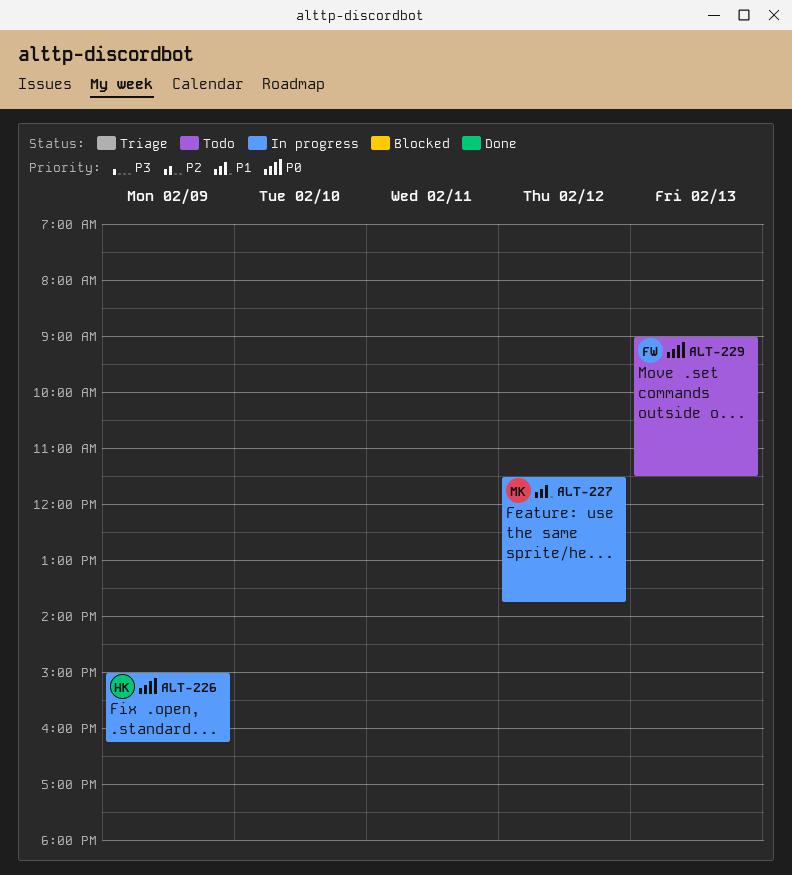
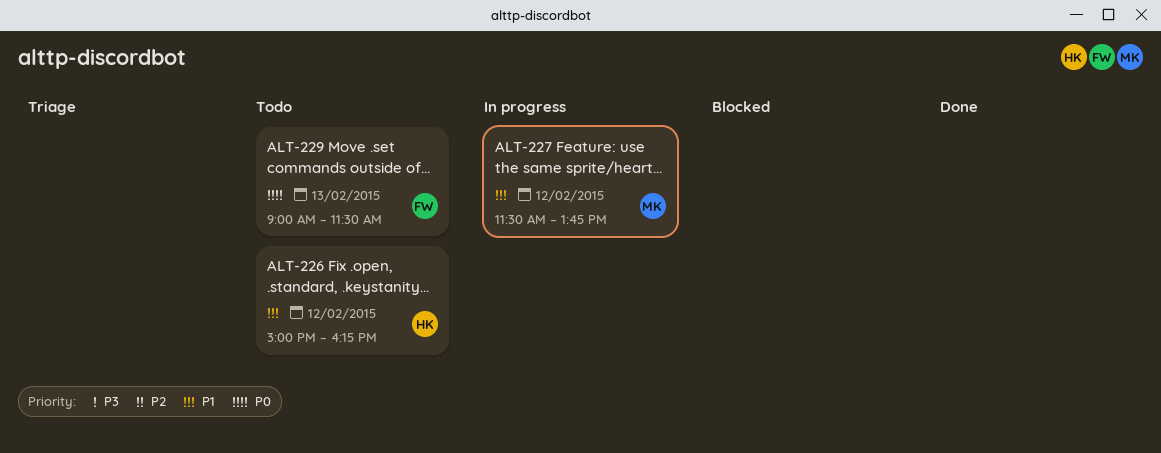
ALT-226, status: In progress -> Todo
ALT-226, priority: P0 -> P1
ALT-226, day: Feb 9 -> Feb 12

